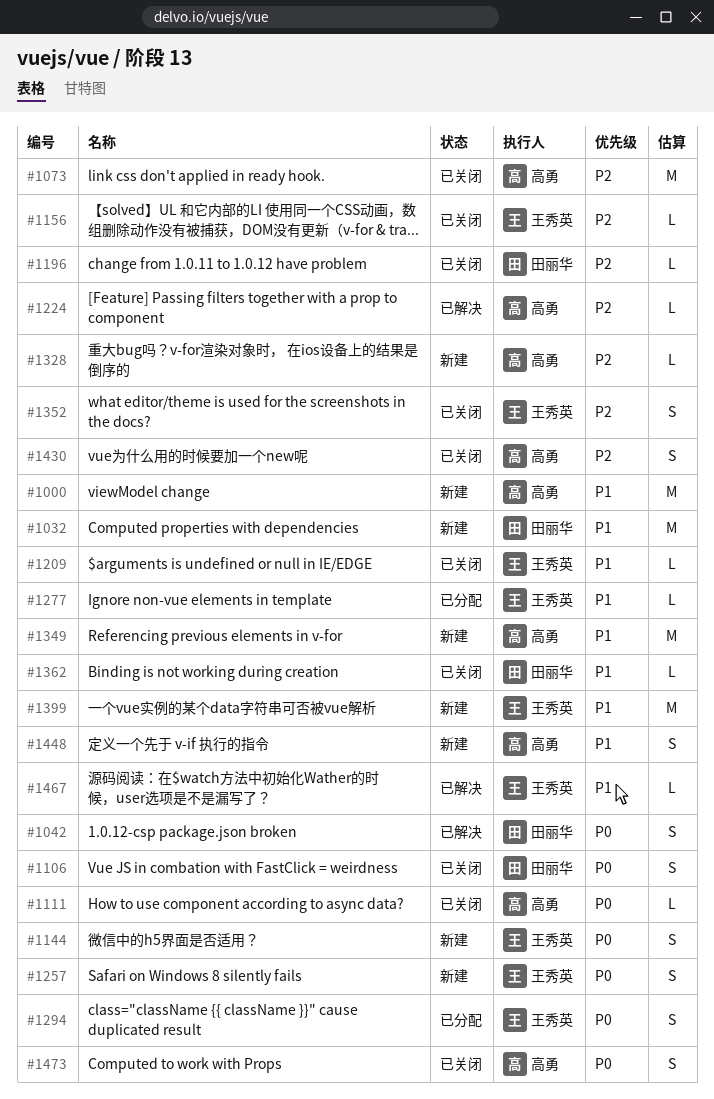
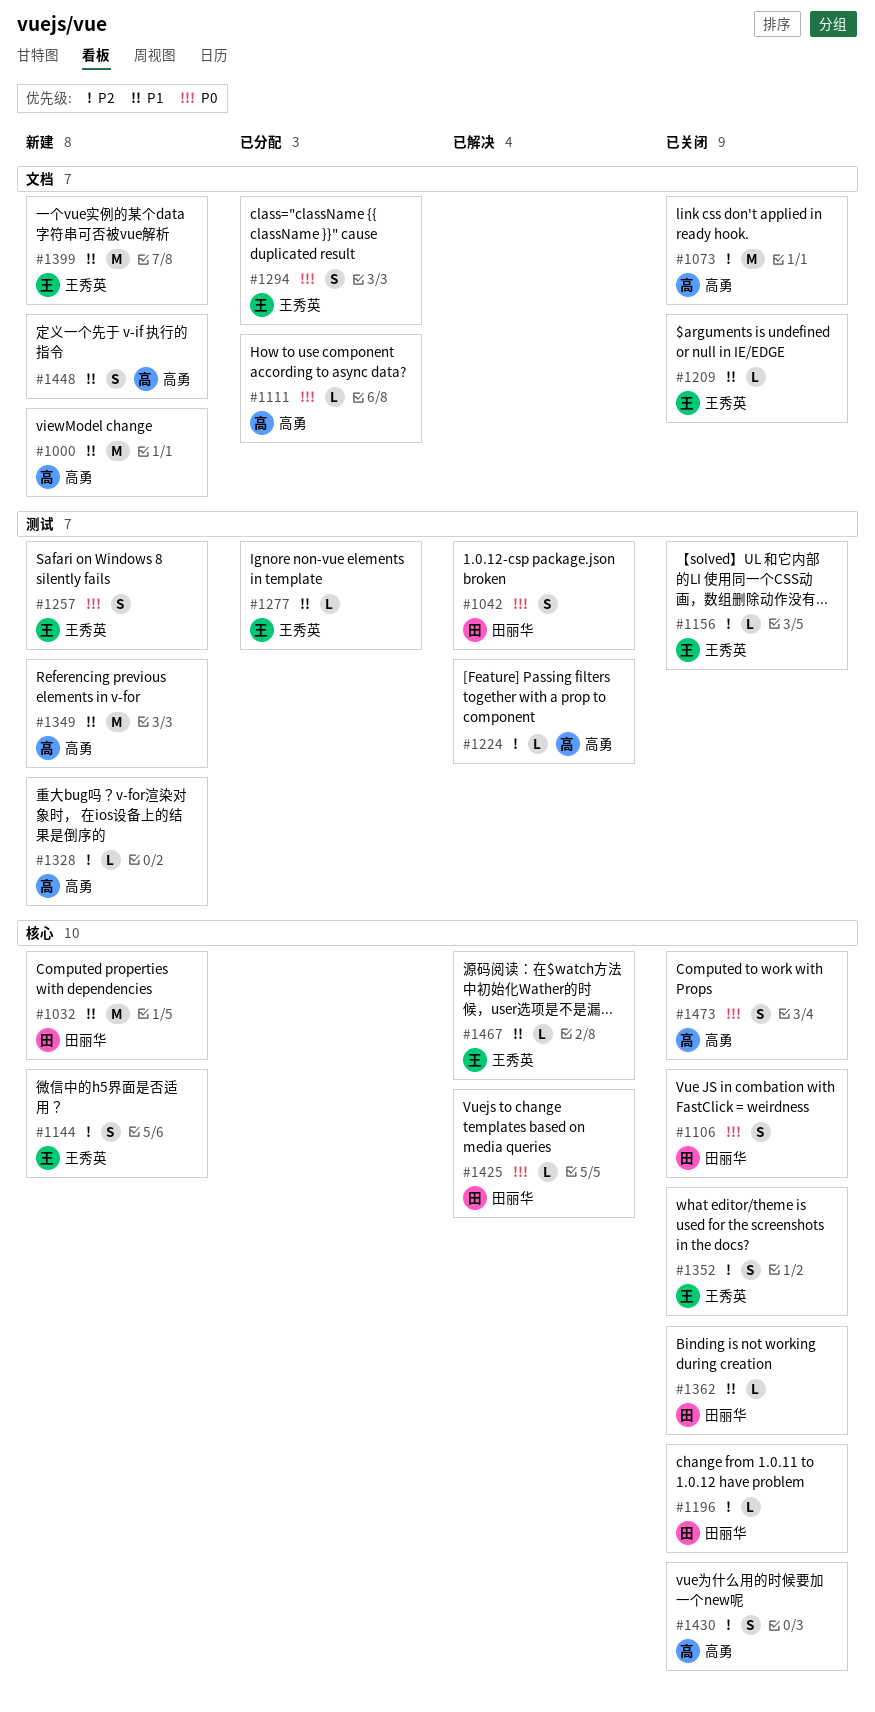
#1111, status: 已关闭 -> 已分配
#1144, priority: P0 -> P2
#1425: none -> present

